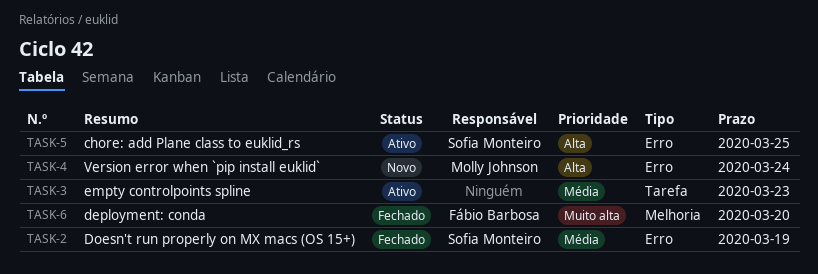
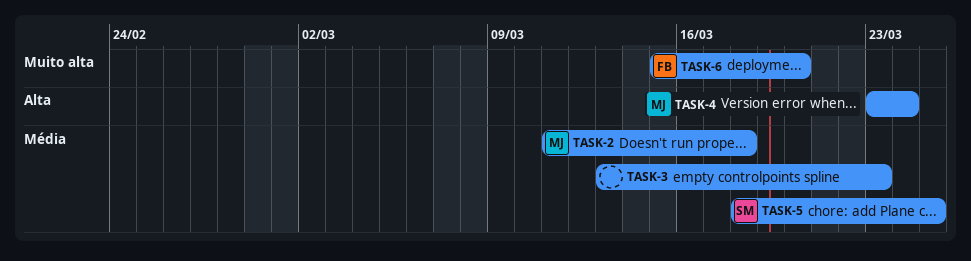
TASK-2, owner: Sofia Monteiro -> Molly Johnson
TASK-2, due: Mar 19 -> Mar 18
TASK-5, priority: Alta -> Média

